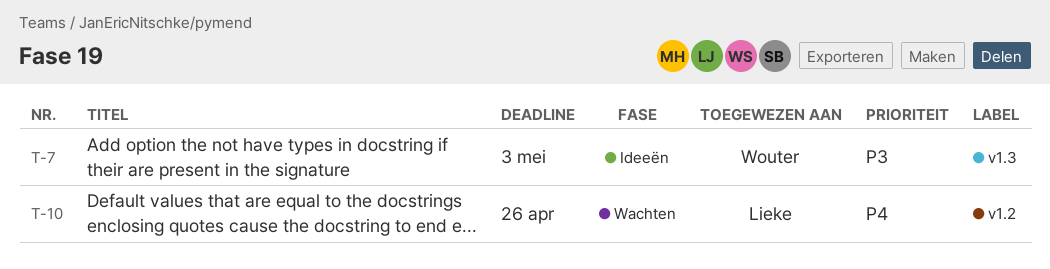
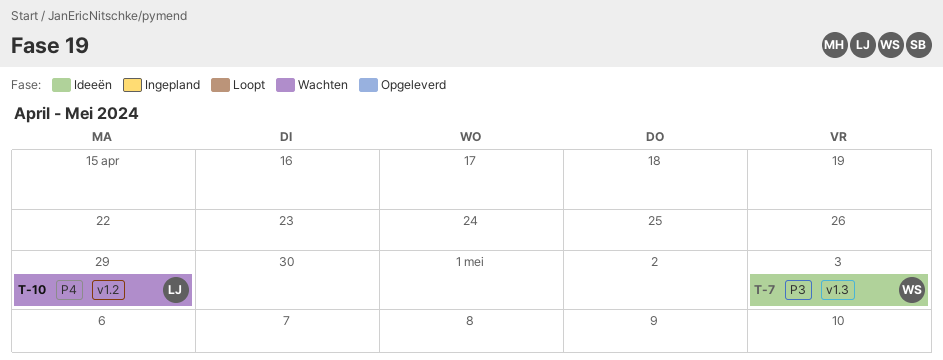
T-10, due: Apr 26 -> Apr 29

